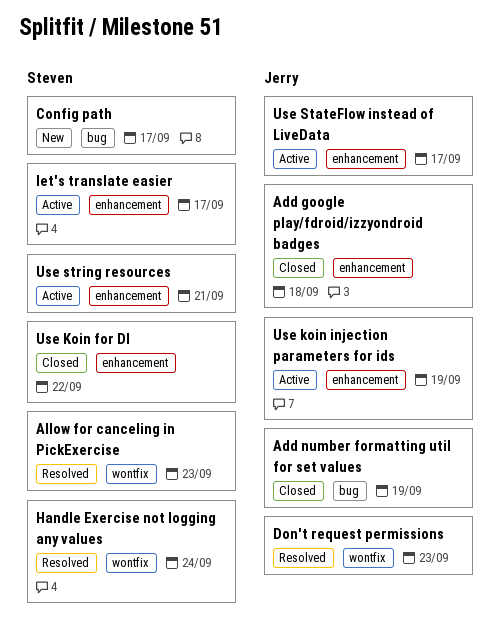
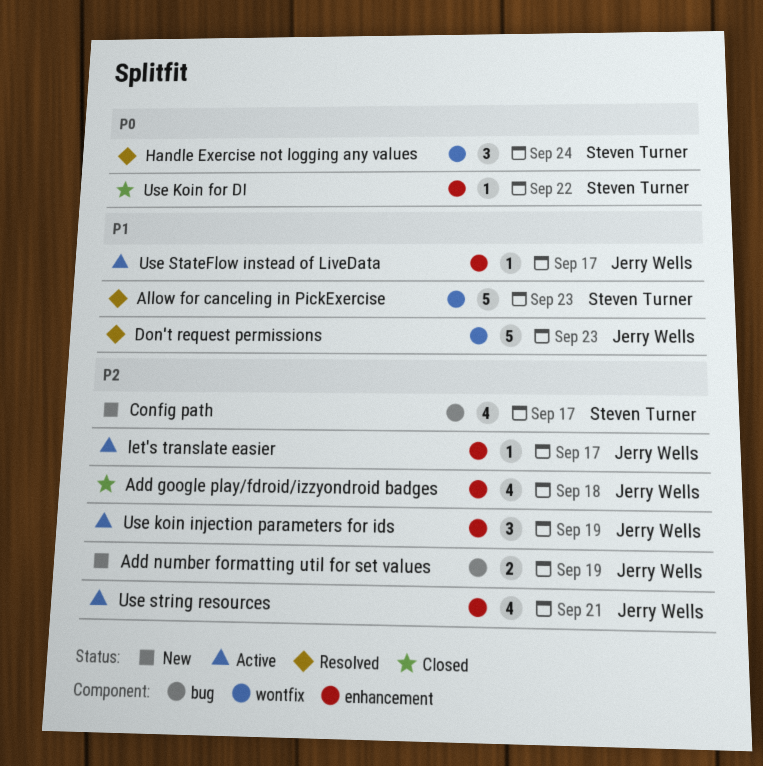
Add number formatting util for set values, status: Closed -> New
let's translate easier, owner: Steven Turner -> Jerry Wells
Use string resources, owner: Steven Turner -> Jerry Wells

